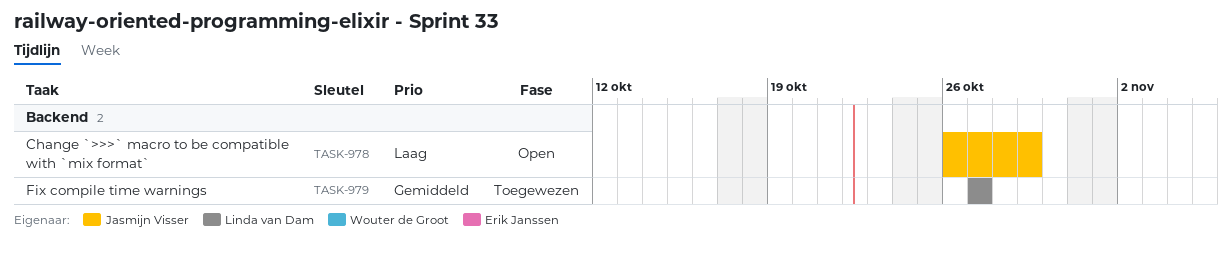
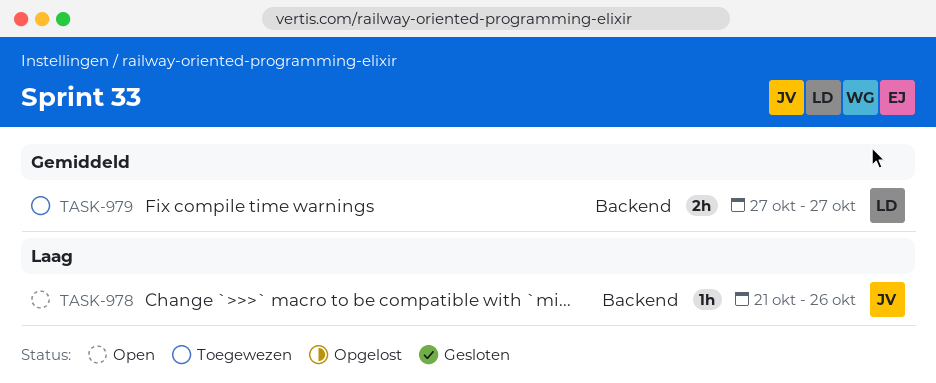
TASK-978, start: Oct 26 -> Oct 21
TASK-978, due: Oct 29 -> Oct 26

